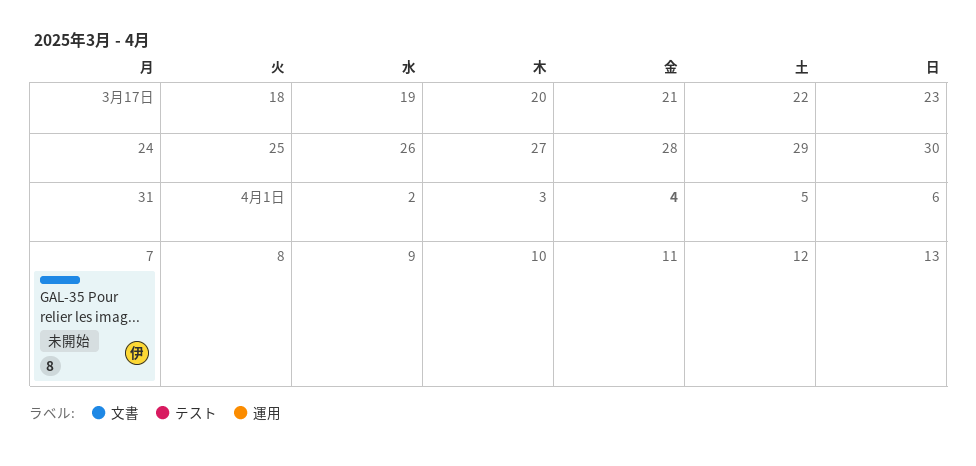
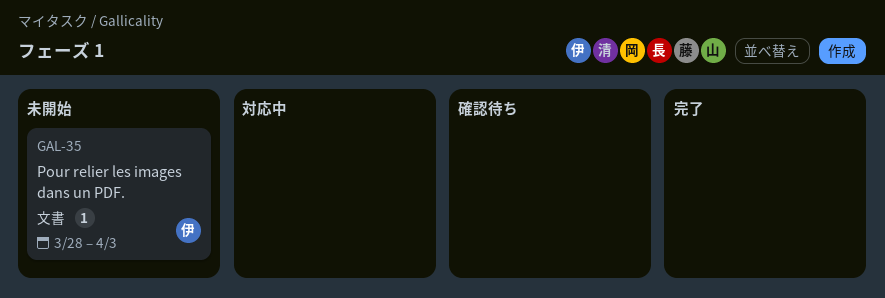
GAL-35, estimate: 8 -> 1
GAL-35, due: Apr 7 -> Apr 3

